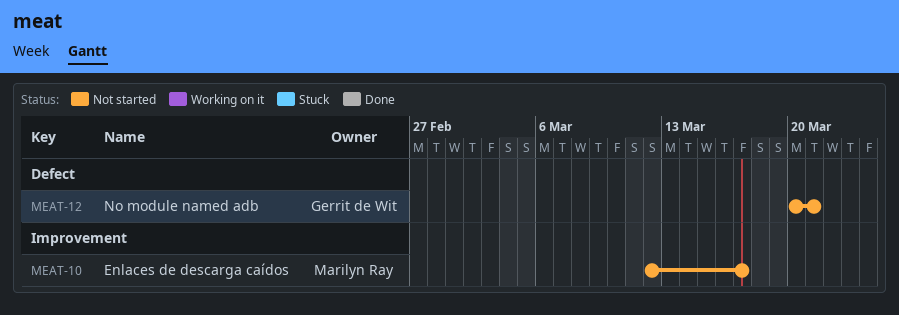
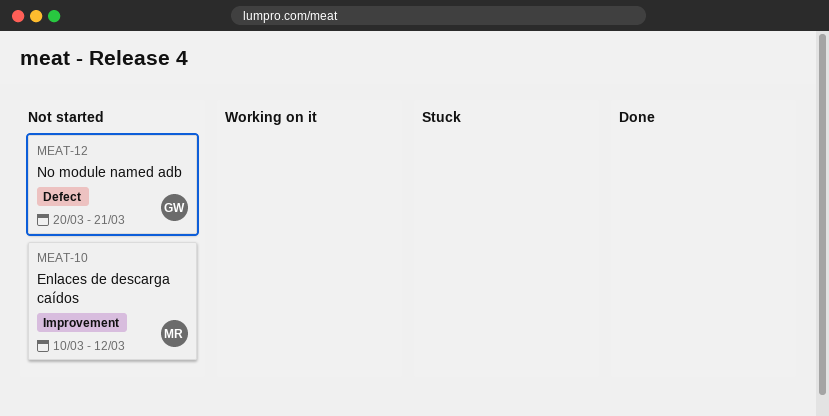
MEAT-10, start: Mar 12 -> Mar 10
MEAT-10, due: Mar 17 -> Mar 12

